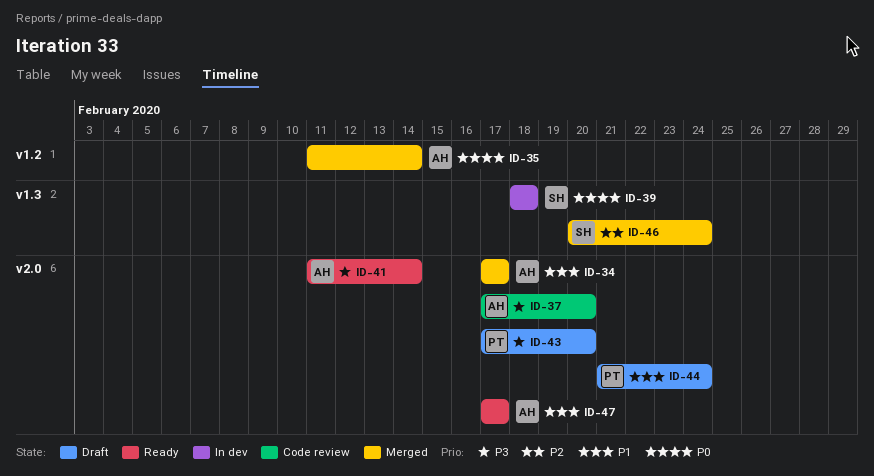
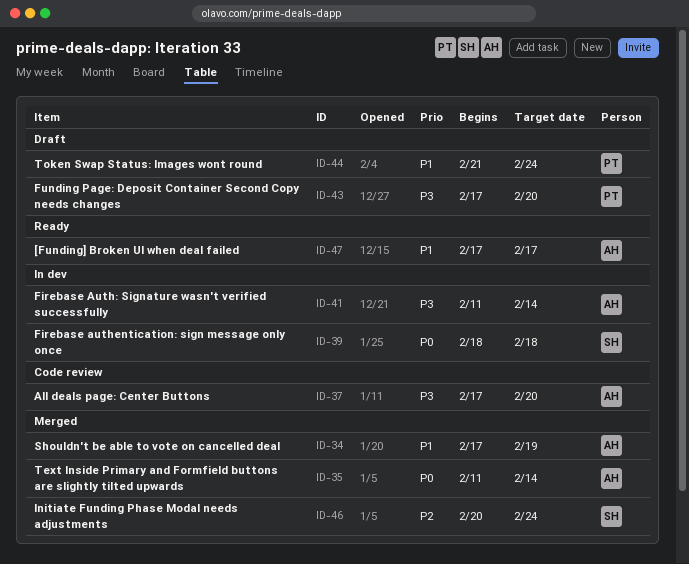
ID-34, due: Feb 17 -> Feb 19
ID-41, status: Ready -> In dev

